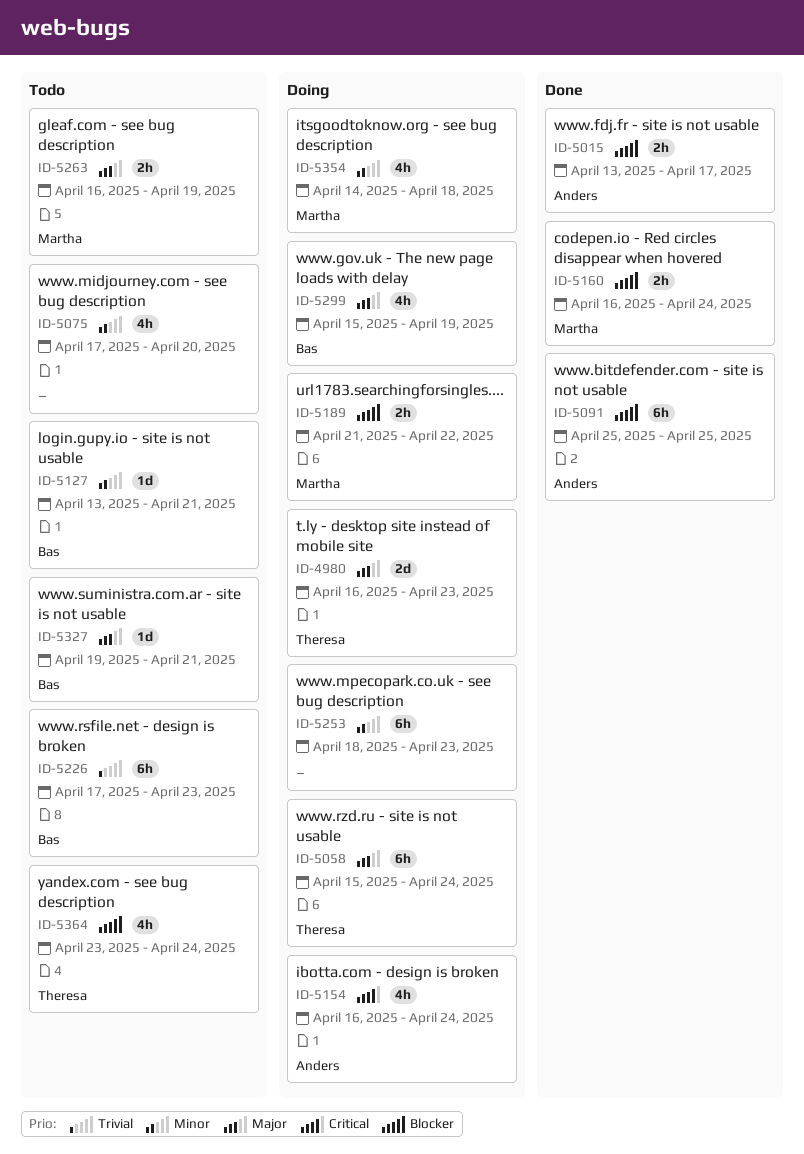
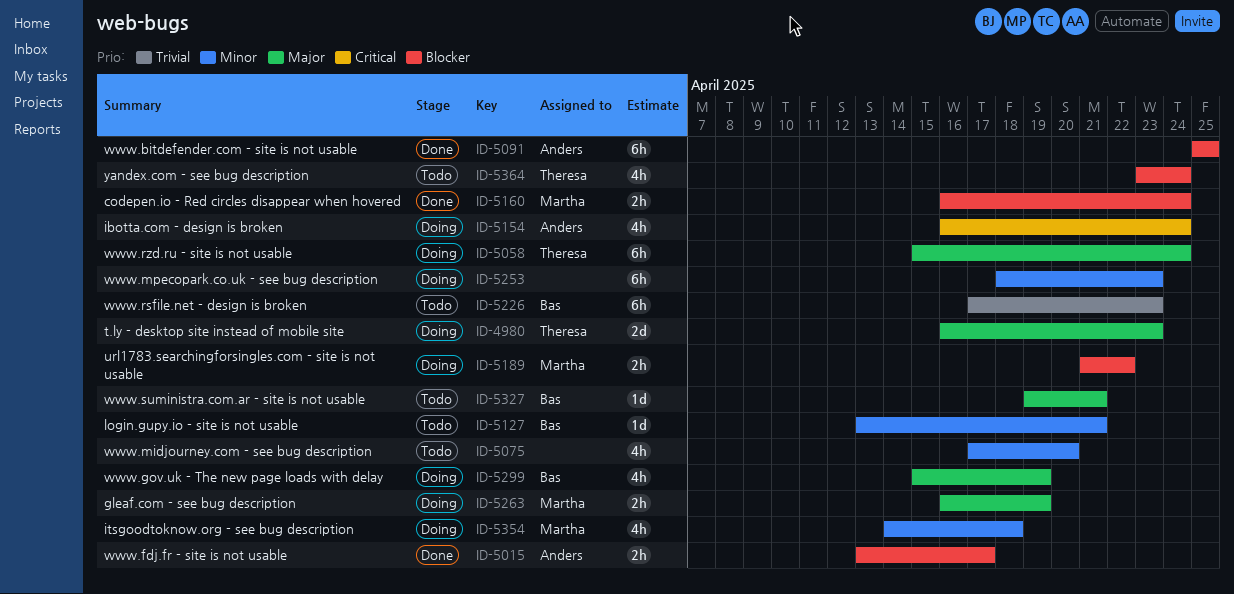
ID-5263, status: Todo -> Doing

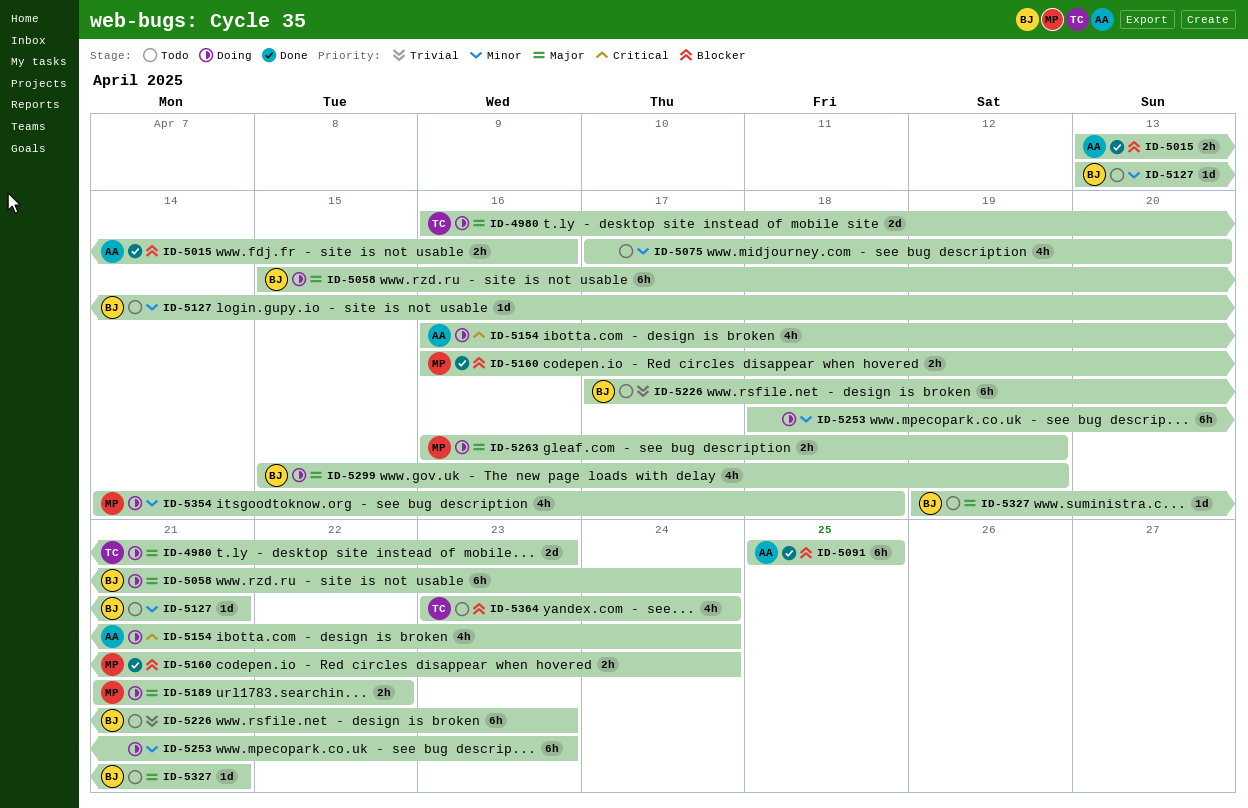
ID-5015, due: Apr 17 -> Apr 16
ID-5058, owner: Theresa -> Bas
ID-5189, priority: Blocker -> Major

